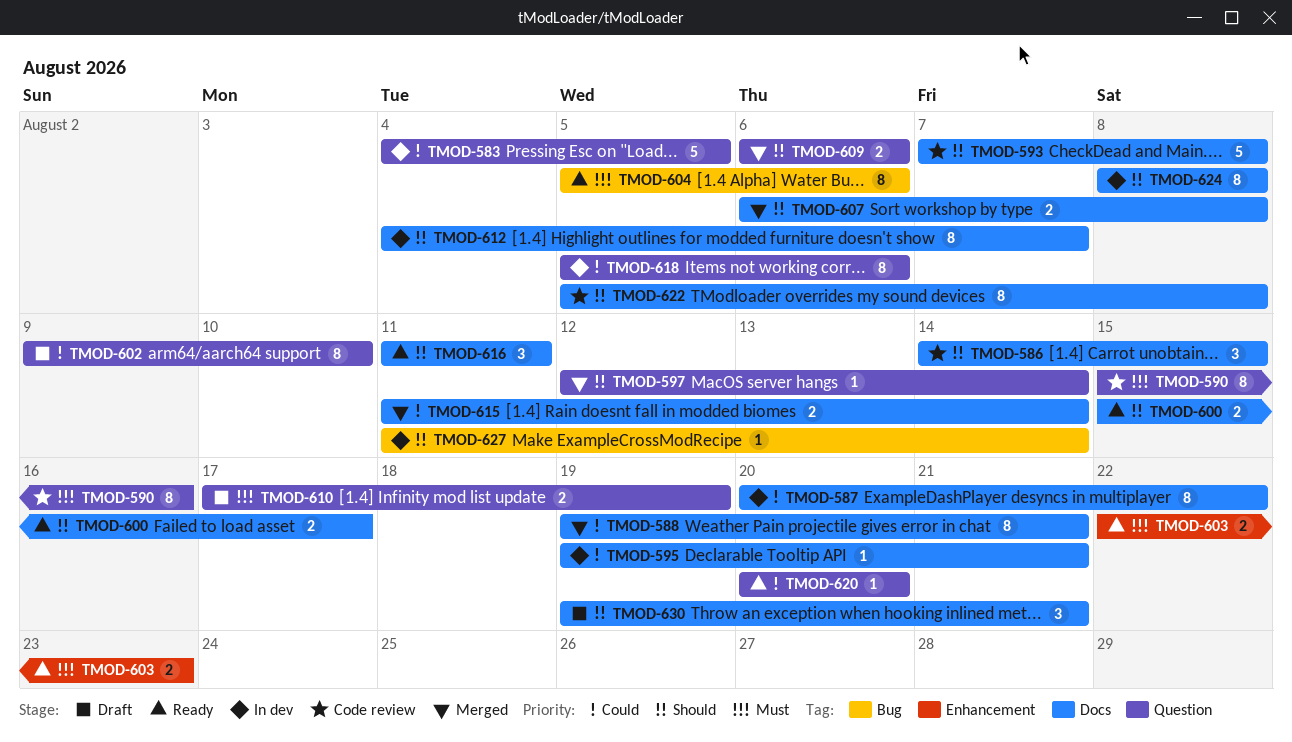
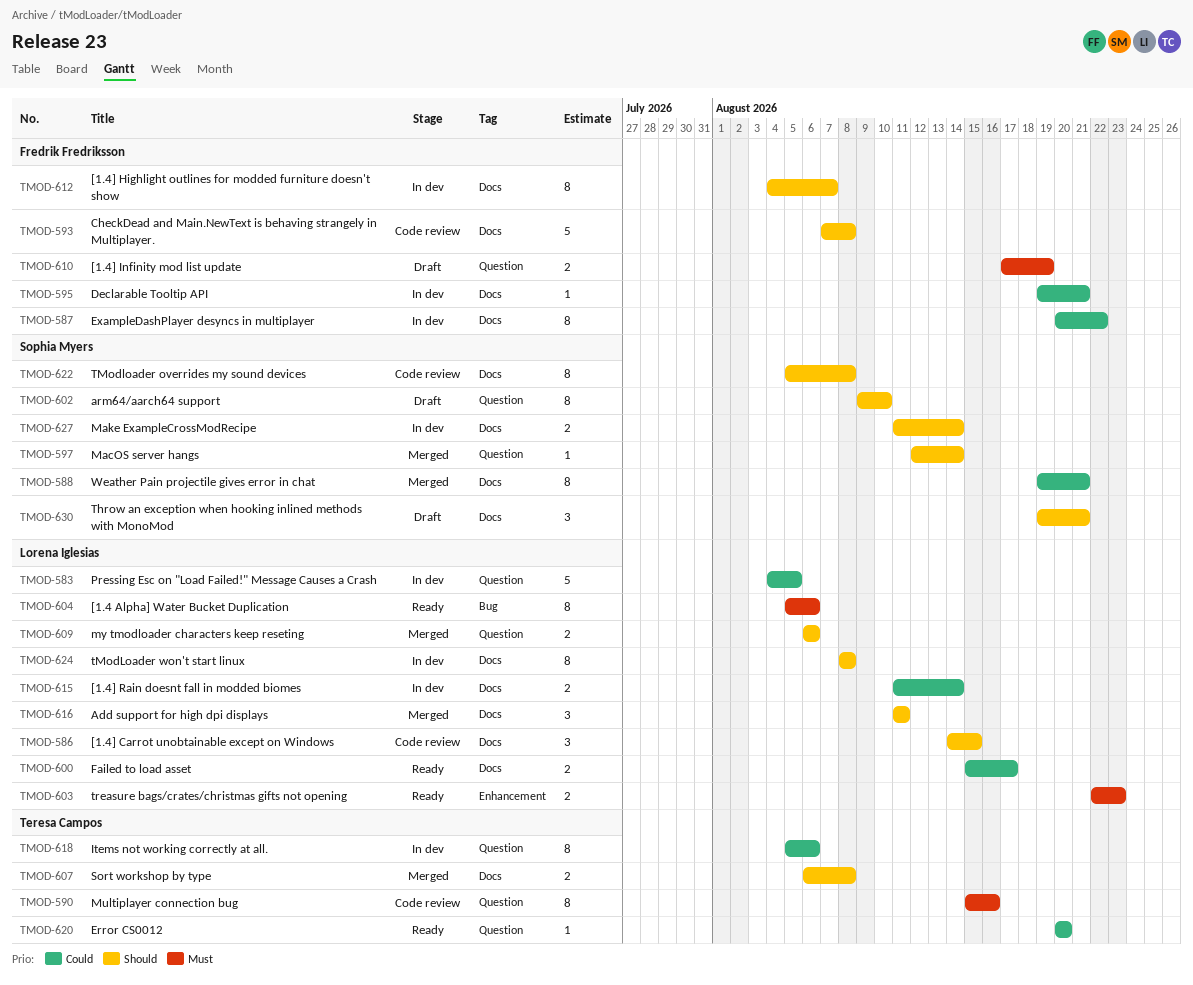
TMOD-600, priority: Should -> Could
TMOD-602, priority: Could -> Should
TMOD-615, status: Merged -> In dev
TMOD-616, status: Ready -> Merged
TMOD-627, label: Bug -> Docs
TMOD-627, estimate: 1 -> 2

